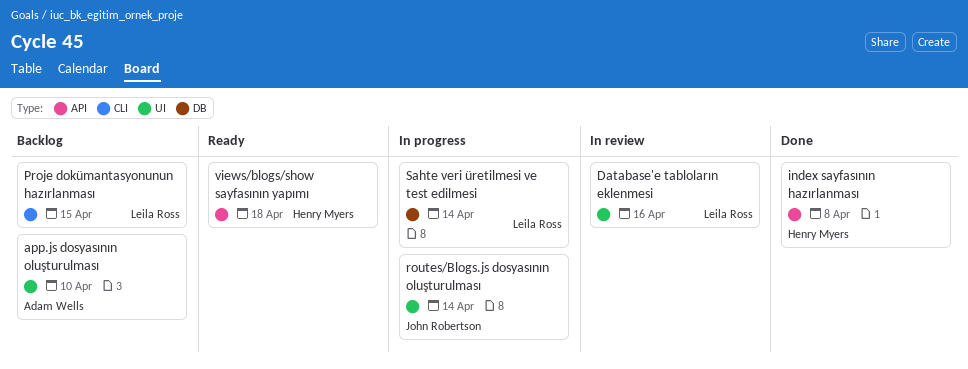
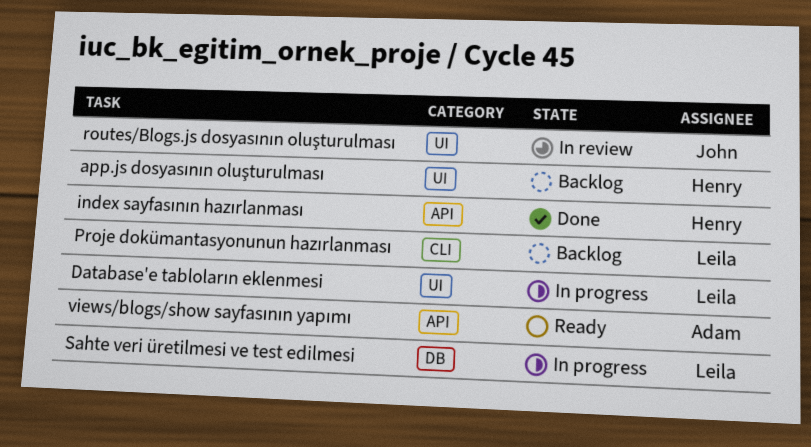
app.js dosyasının oluşturulması, owner: Adam Wells -> Henry Myers
Database'e tabloların eklenmesi, status: In review -> In progress
routes/Blogs.js dosyasının oluşturulması, status: In progress -> In review
views/blogs/show sayfasının yapımı, owner: Henry Myers -> Adam Wells

